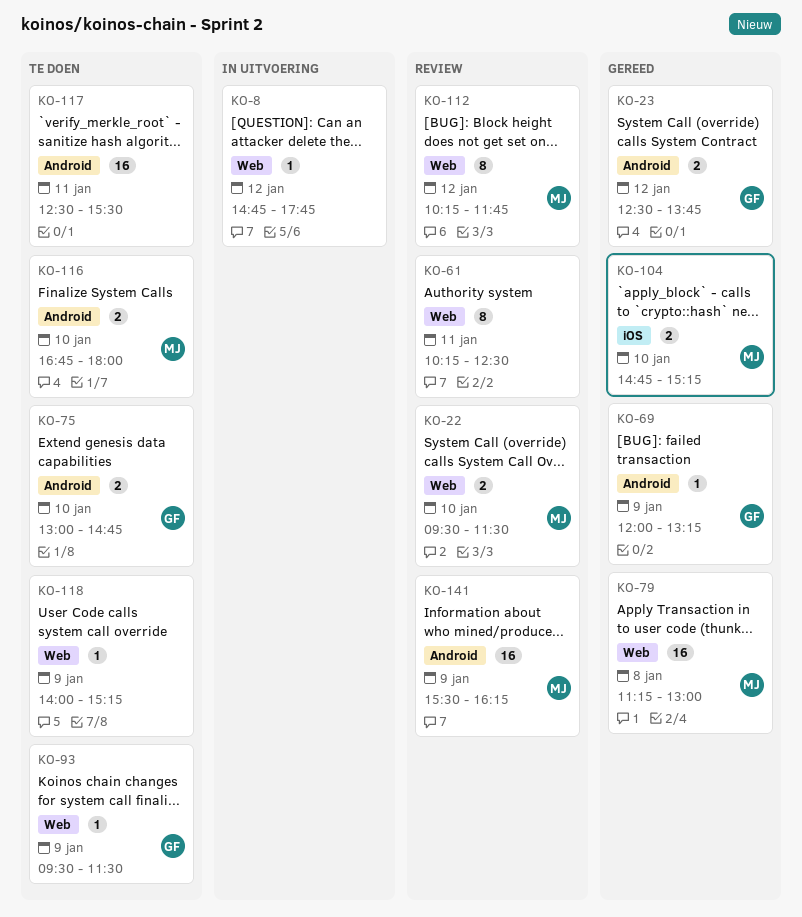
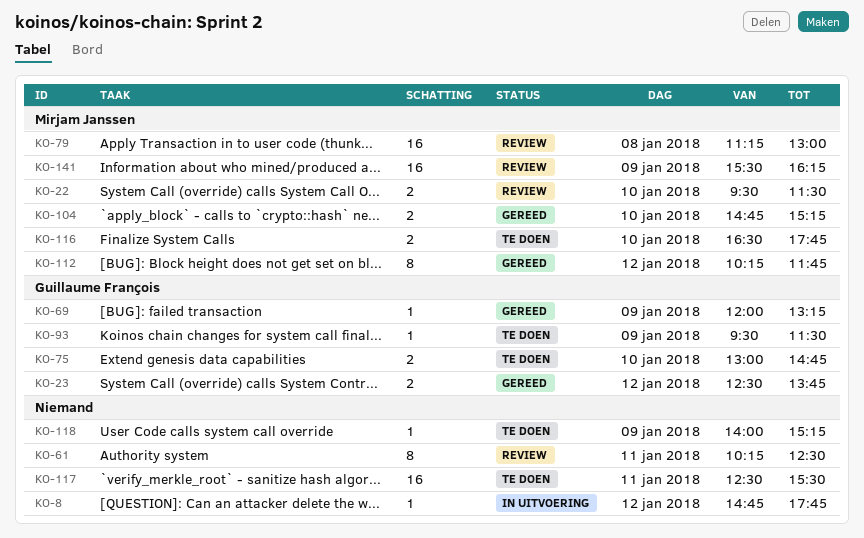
KO-79, status: Gereed -> Review
KO-112, status: Review -> Gereed
KO-116, begins: 16:45 -> 16:30
KO-116, ends: 18:00 -> 17:45

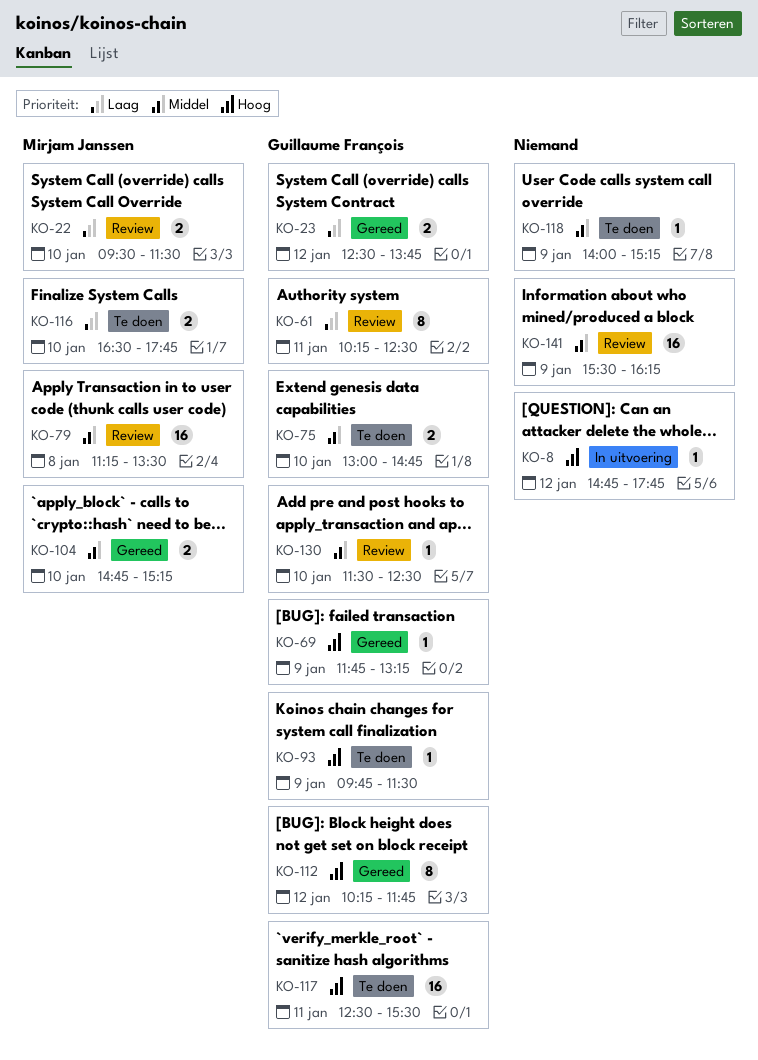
KO-61, owner: none -> Guillaume François
KO-69, begins: 12:00 -> 11:45
KO-79, ends: 13:00 -> 13:30
KO-93, begins: 09:30 -> 09:45
KO-112, owner: Mirjam Janssen -> Guillaume François
KO-117, owner: none -> Guillaume François
KO-130: none -> present
KO-141, owner: Mirjam Janssen -> none

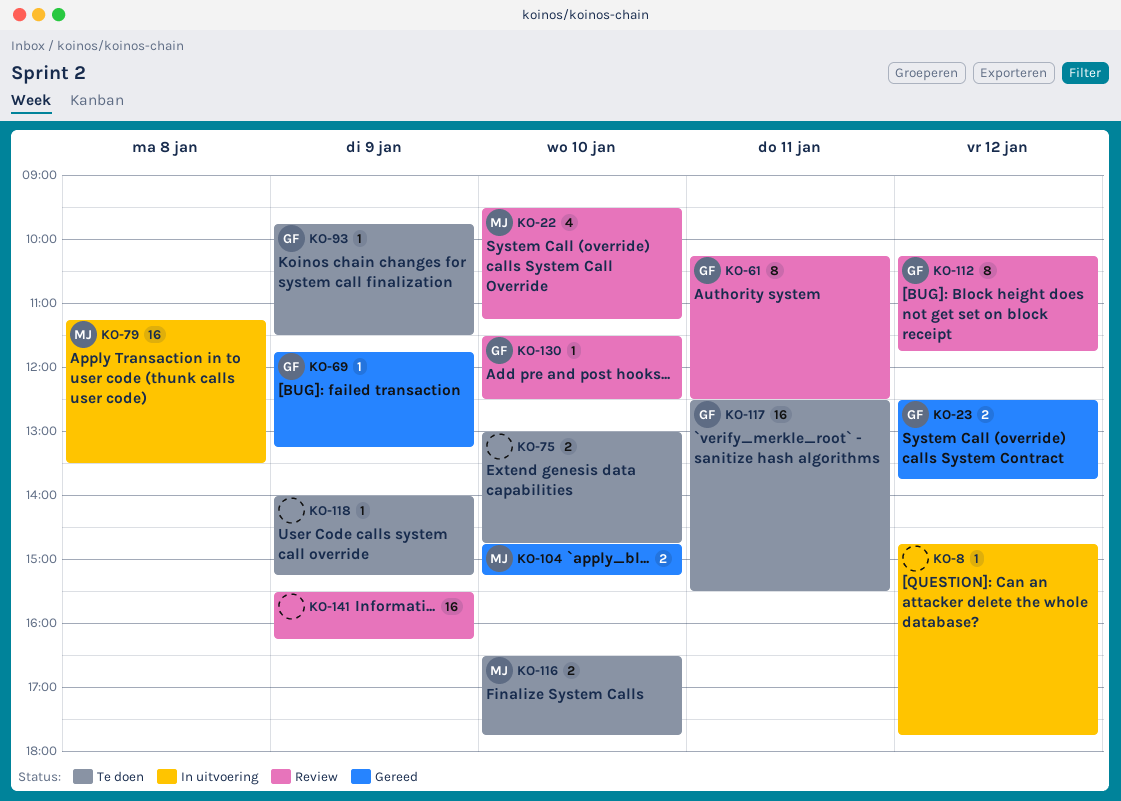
KO-22, estimate: 2 -> 4
KO-22, ends: 11:30 -> 11:15
KO-75, owner: Guillaume François -> none
KO-79, status: Review -> In uitvoering
KO-112, status: Gereed -> Review

